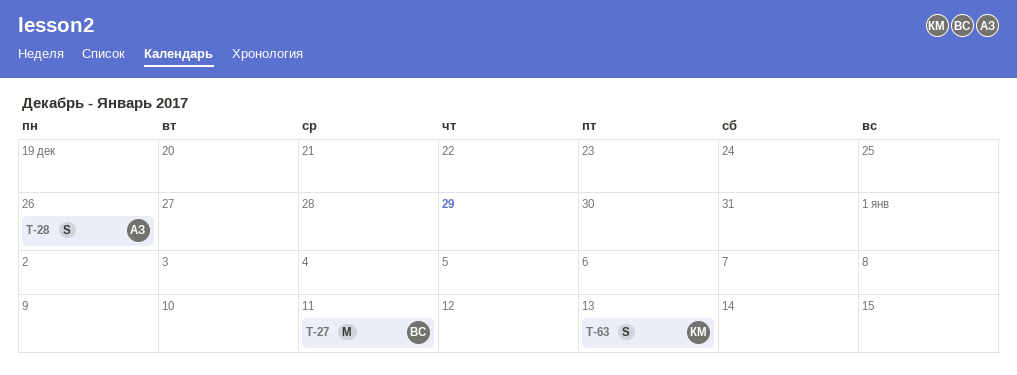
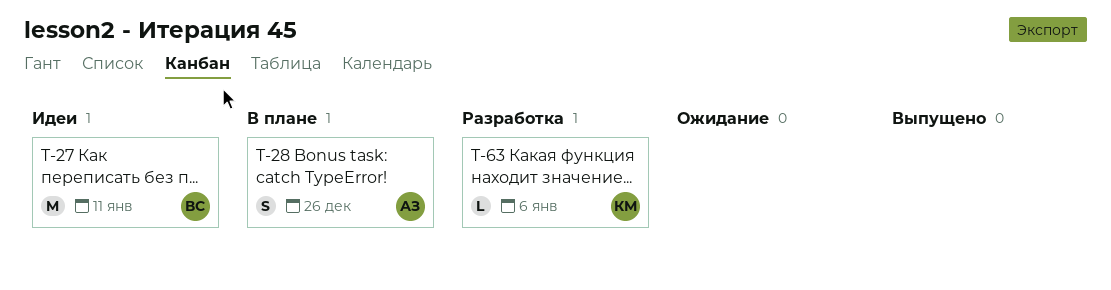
T-63, estimate: S -> L
T-63, due: Jan 13 -> Jan 6

